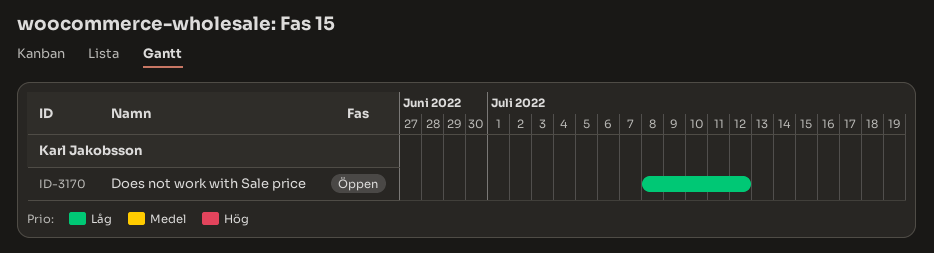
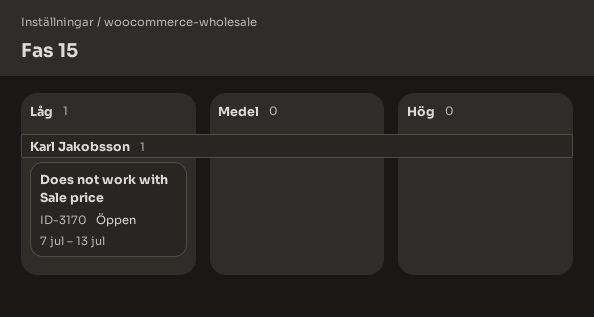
ID-3170, start: Jul 8 -> Jul 7
ID-3170, due: Jul 12 -> Jul 13

